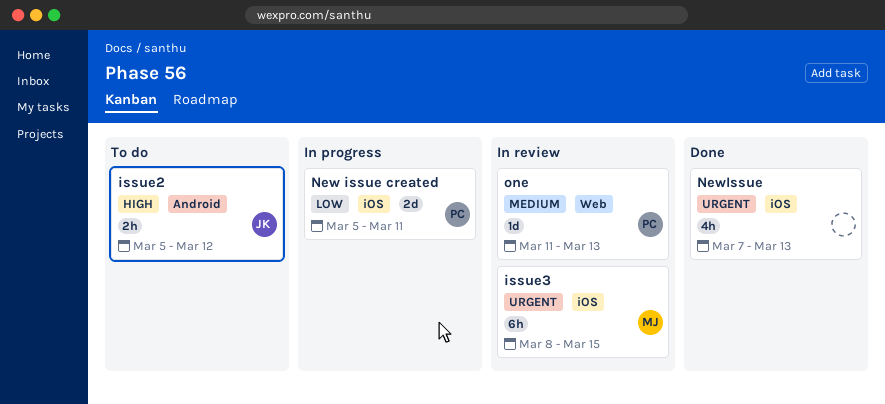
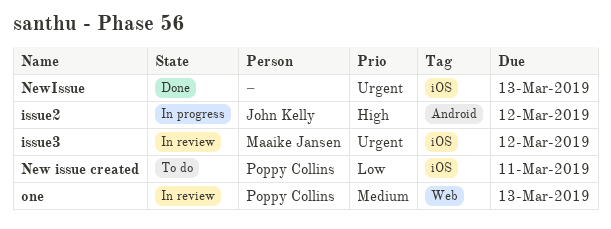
issue2, status: To do -> In progress
issue3, due: Mar 15 -> Mar 12
New issue created, status: In progress -> To do

